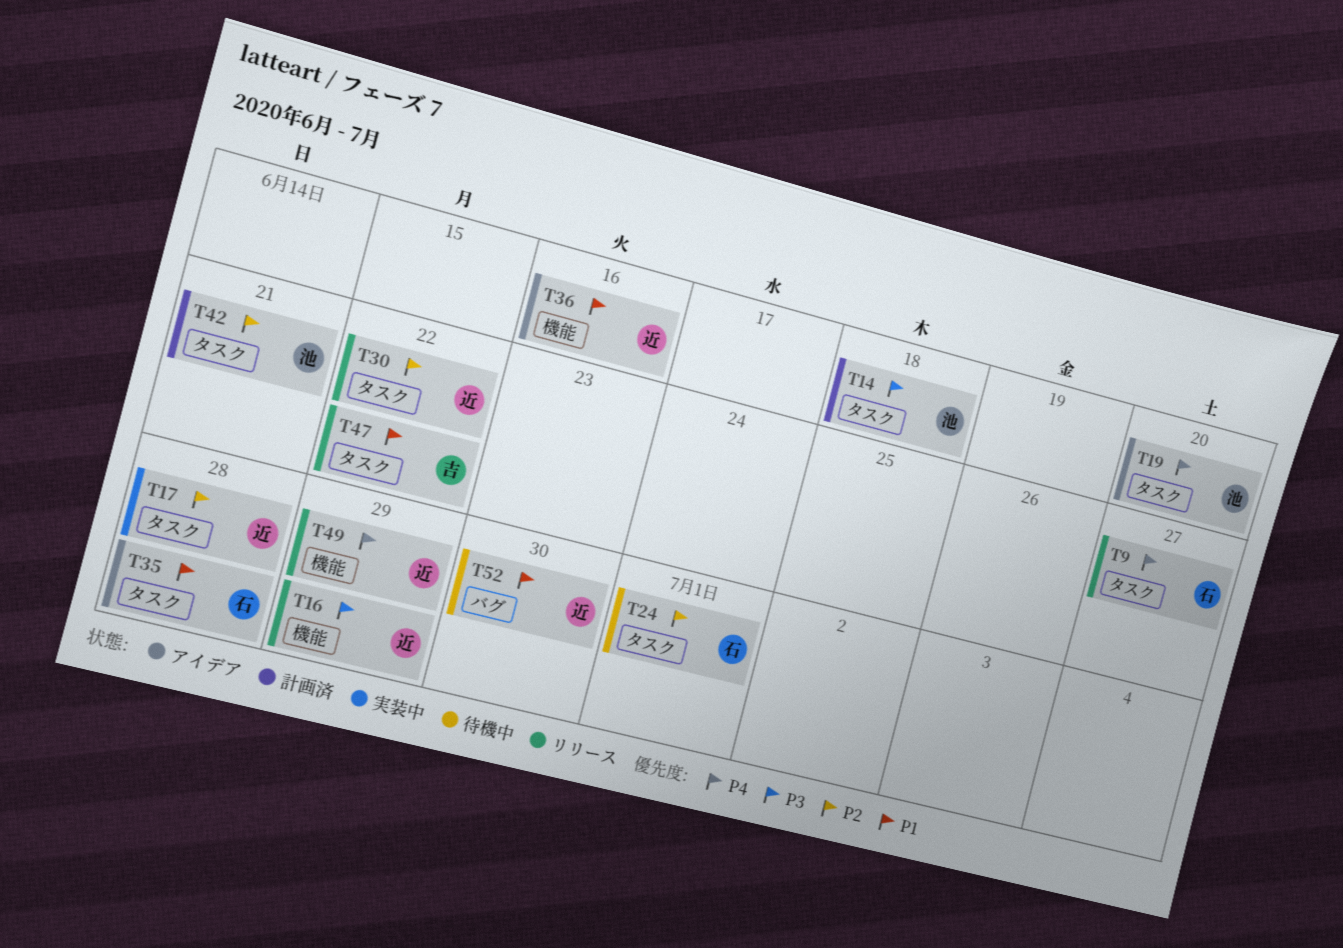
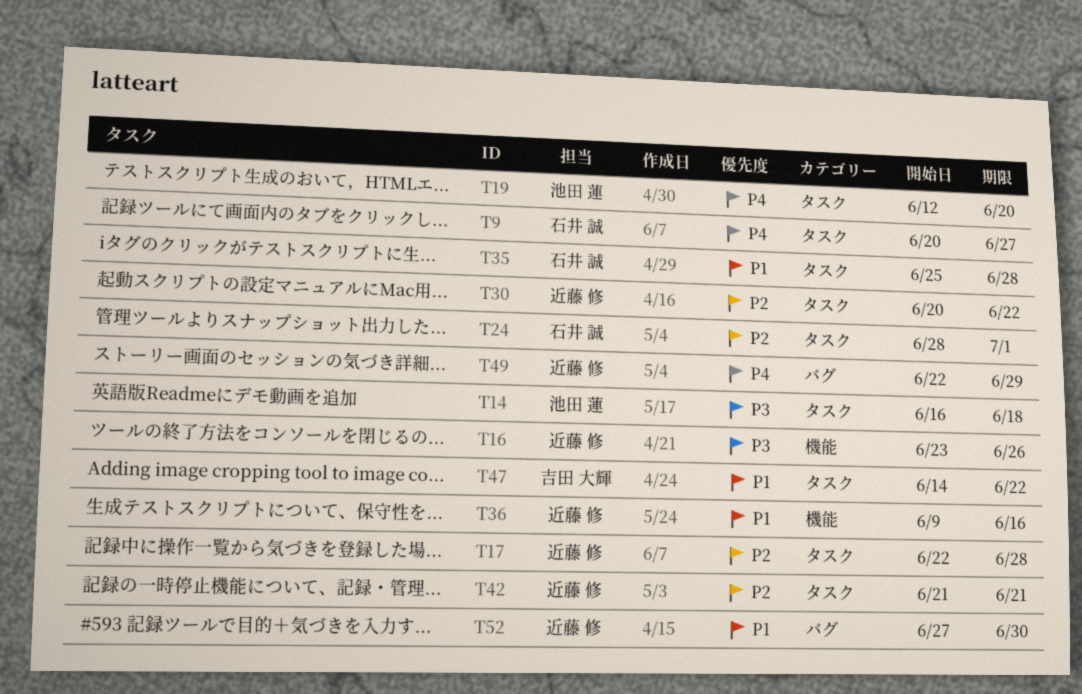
T16, due: Jun 29 -> Jun 26
T42, owner: 池田 蓮 -> 近藤 修
T49, label: 機能 -> バグ

